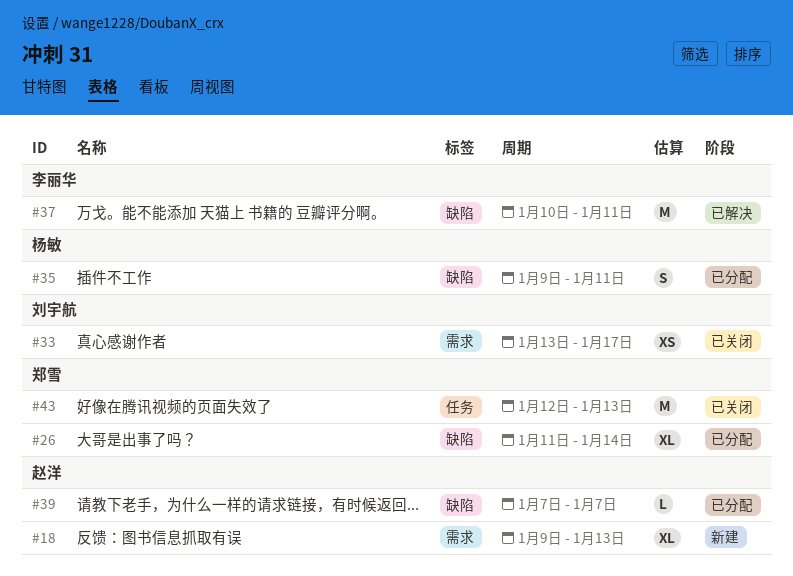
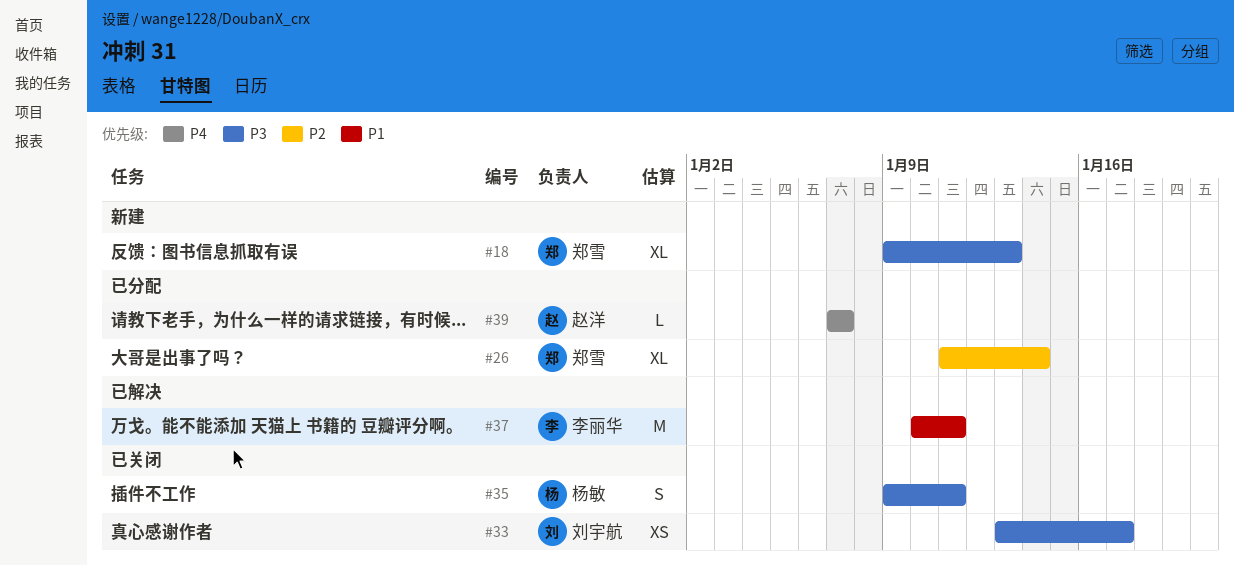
#18, owner: 赵洋 -> 郑雪
#35, status: 已分配 -> 已关闭
#43: present -> none

